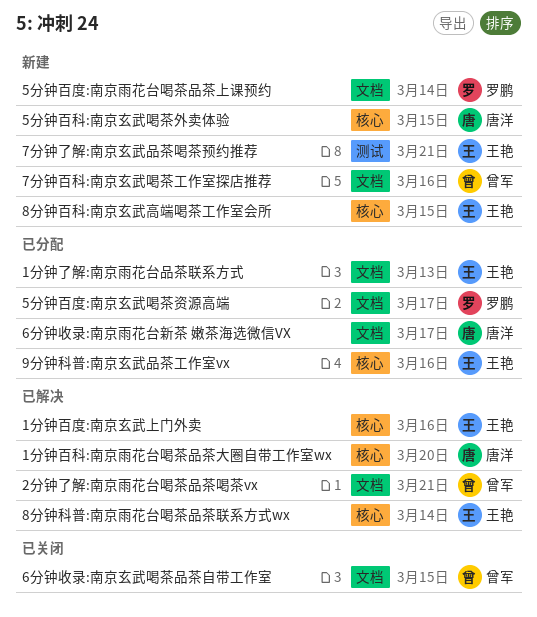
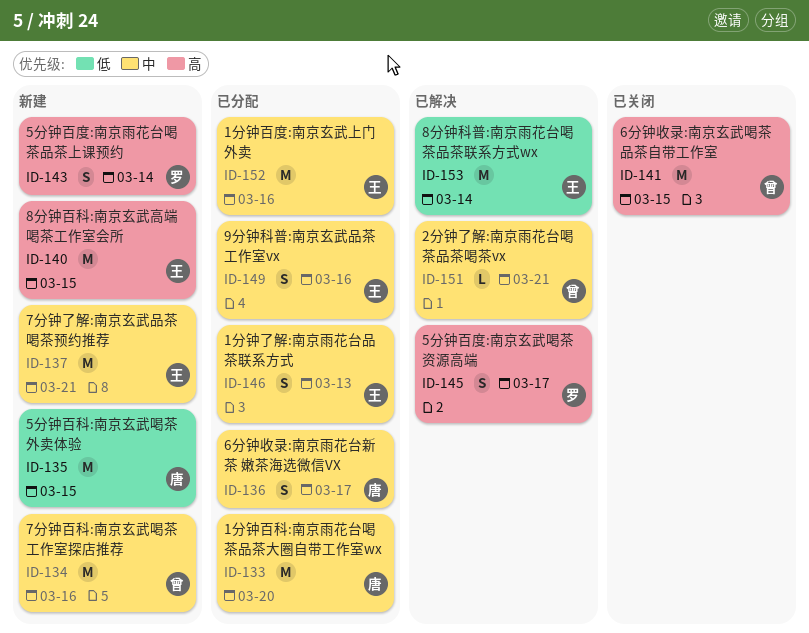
1分钟百度:南京玄武上门外卖, status: 已解决 -> 已分配
1分钟百科:南京雨花台喝茶品茶大圈自带工作室wx, status: 已解决 -> 已分配
5分钟百度:南京玄武喝茶资源高端, status: 已分配 -> 已解决

